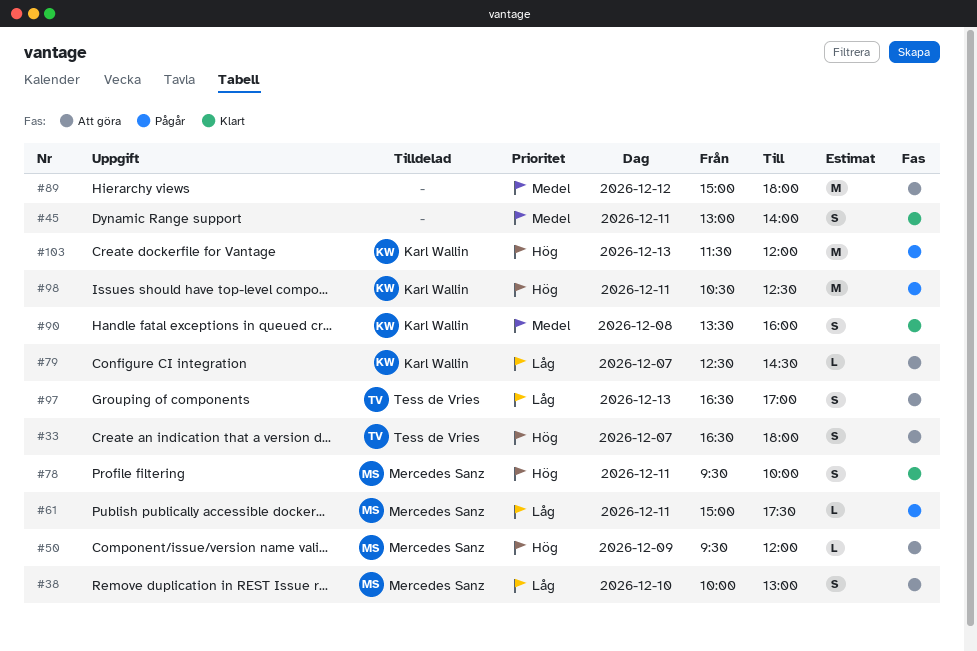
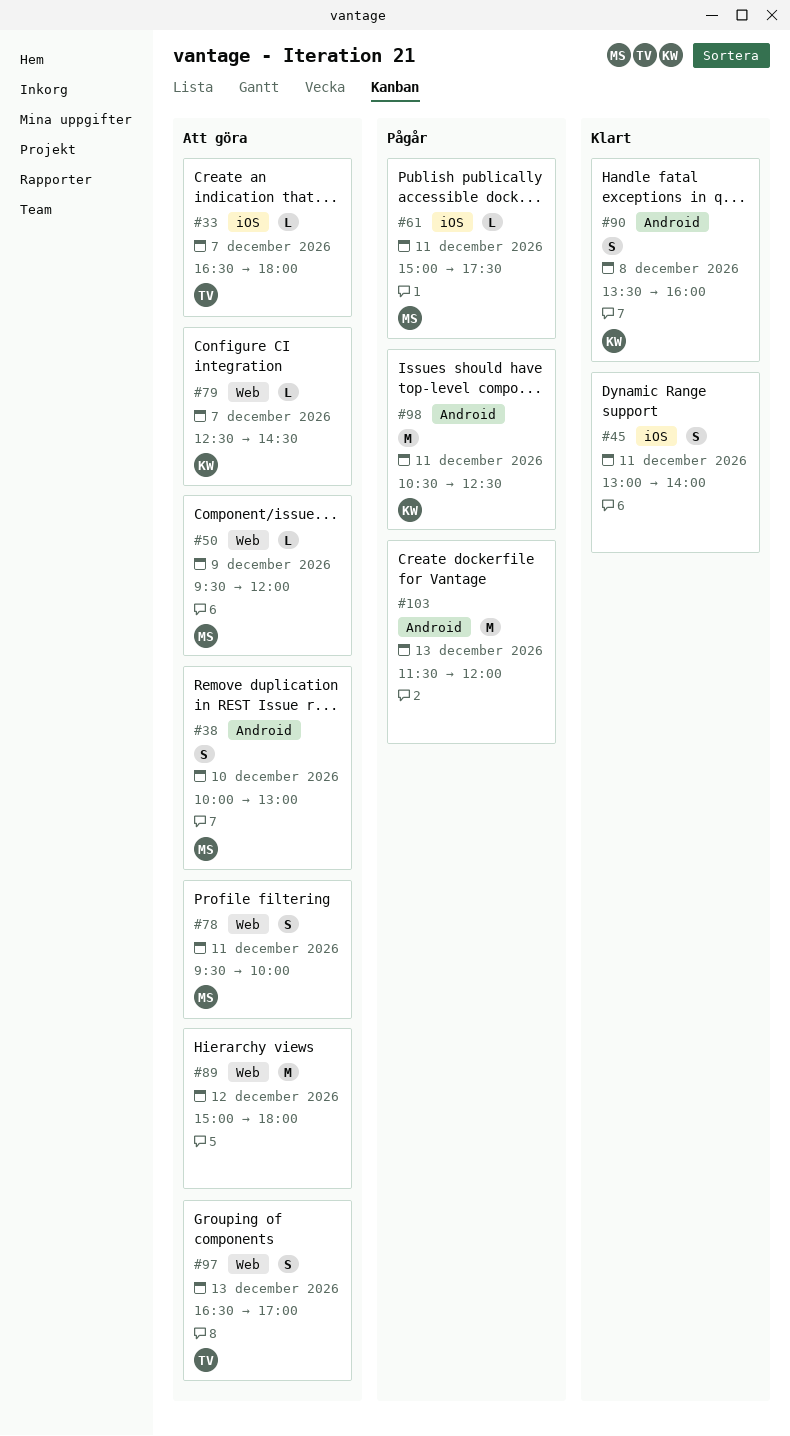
#33, estimate: S -> L
#78, status: Klart -> Att göra
#103, owner: Karl Wallin -> none

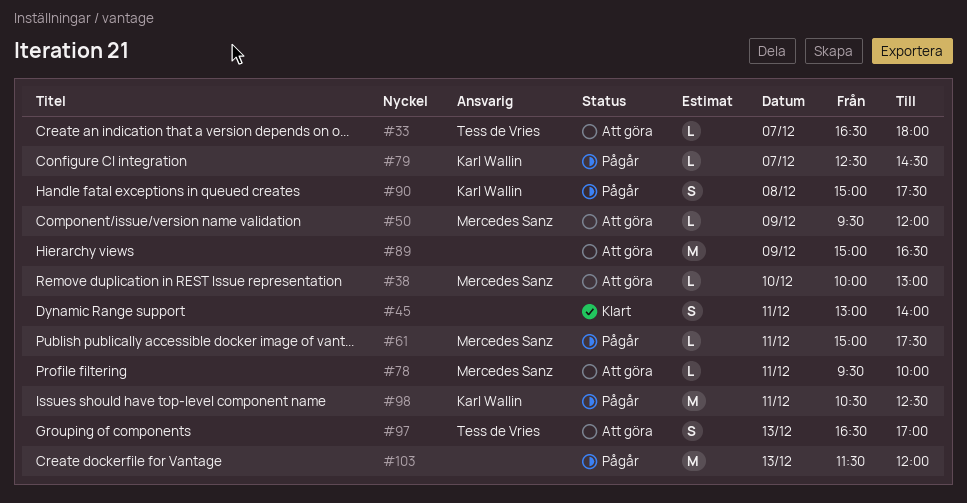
#38, estimate: S -> L
#78, estimate: S -> L
#79, status: Att göra -> Pågår
#89, day: Dec 12 -> Dec 9
#89, ends: 18:00 -> 16:30
#90, status: Klart -> Pågår
#90, begins: 13:30 -> 15:00
#90, ends: 16:00 -> 17:30

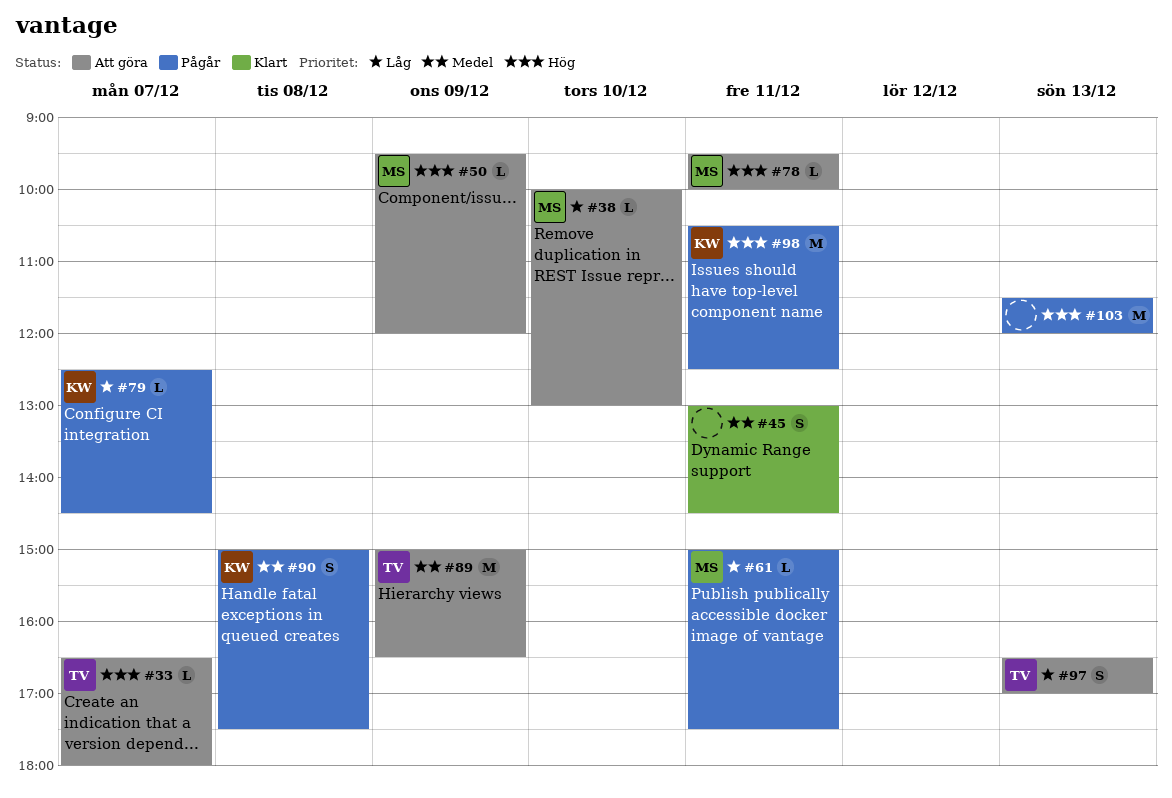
#45, ends: 14:00 -> 14:30
#89, owner: none -> Tess de Vries

